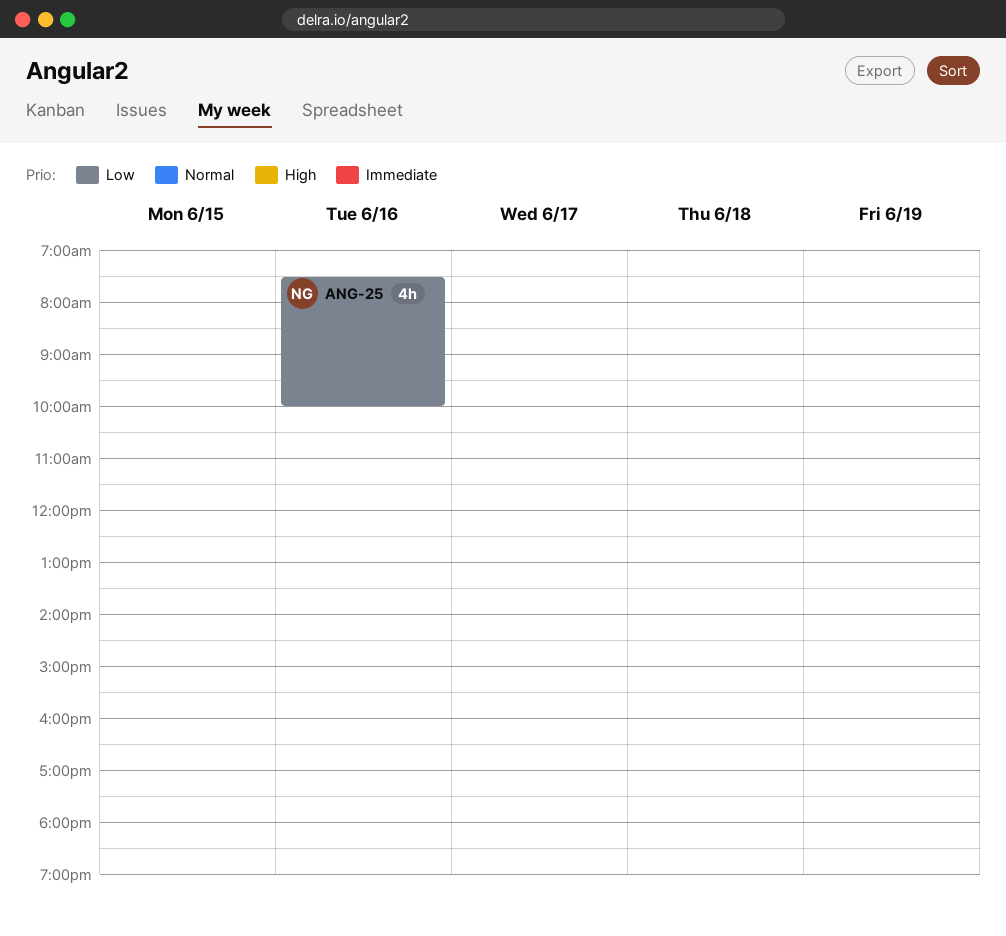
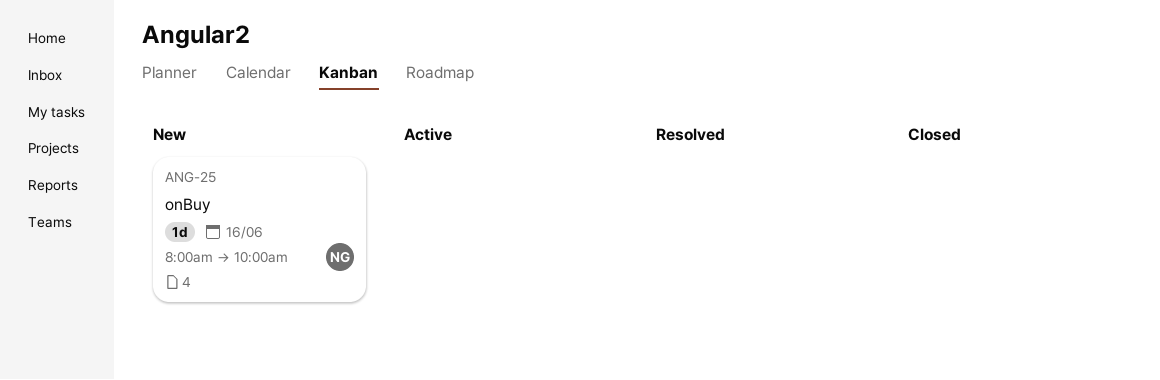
ANG-25, estimate: 4h -> 1d
ANG-25, begins: 07:30 -> 08:00

